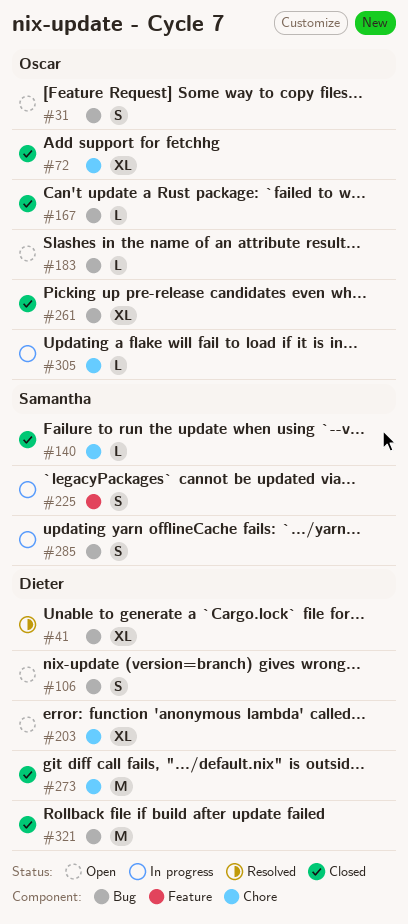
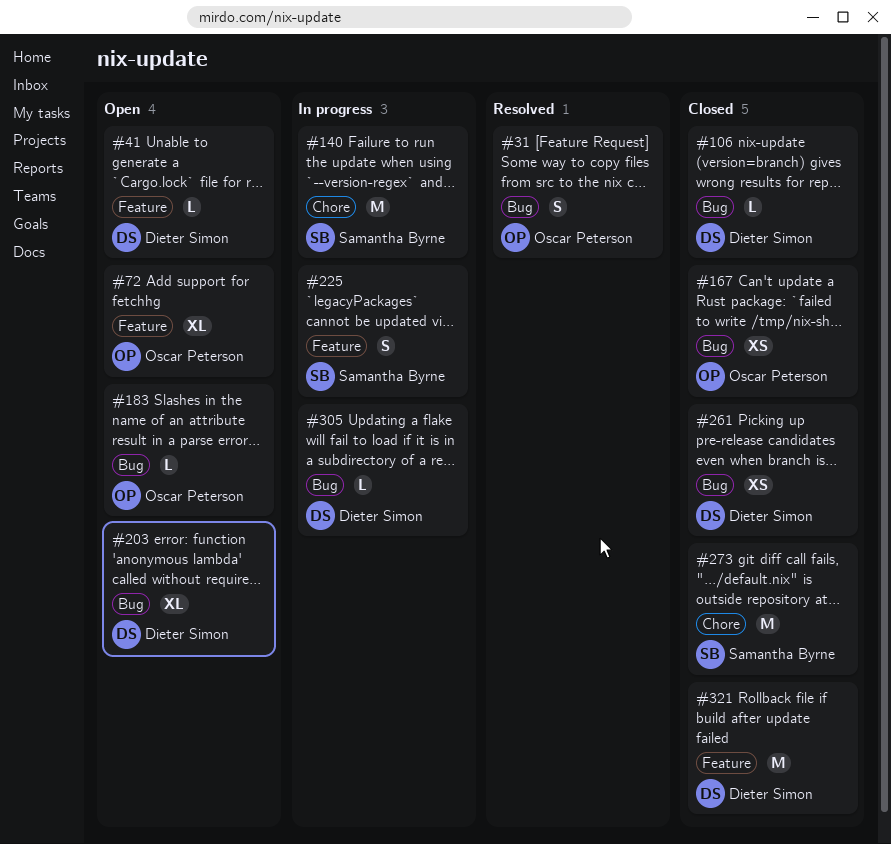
#31, status: Open -> Resolved
#41, status: Resolved -> Open
#41, label: Bug -> Feature
#41, estimate: XL -> L
#72, status: Closed -> Open
#72, label: Chore -> Feature
#106, status: Open -> Closed
#106, estimate: S -> L
#140, status: Closed -> In progress
#140, estimate: L -> M
#167, estimate: L -> XS
#203, label: Chore -> Bug
#261, owner: Oscar Peterson -> Dieter Simon
#261, estimate: XL -> XS
#273, owner: Dieter Simon -> Samantha Byrne
#285: present -> none
#305, owner: Oscar Peterson -> Dieter Simon
#305, label: Chore -> Bug
#321, label: Bug -> Feature

